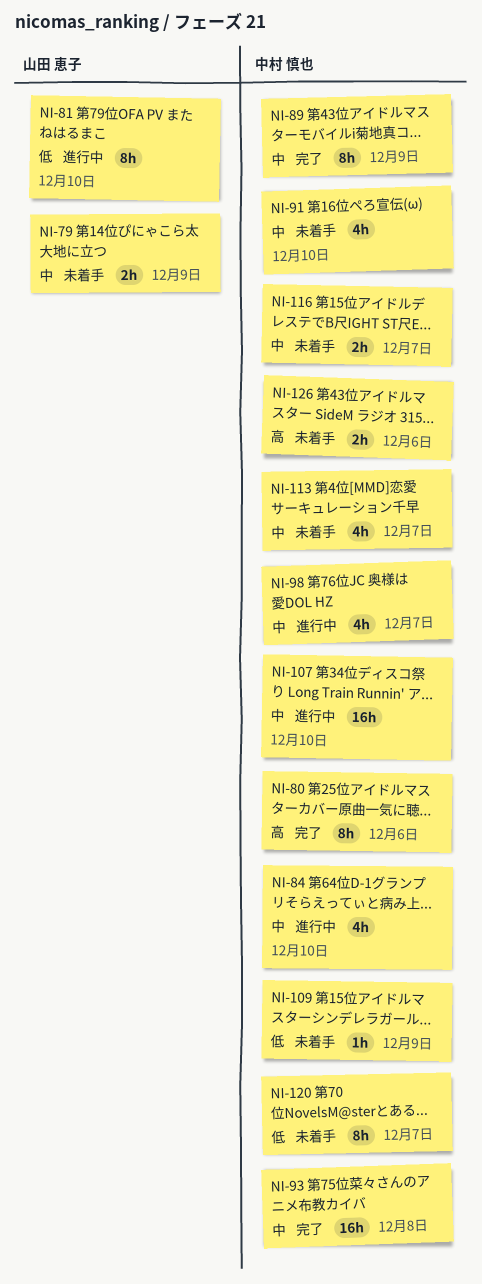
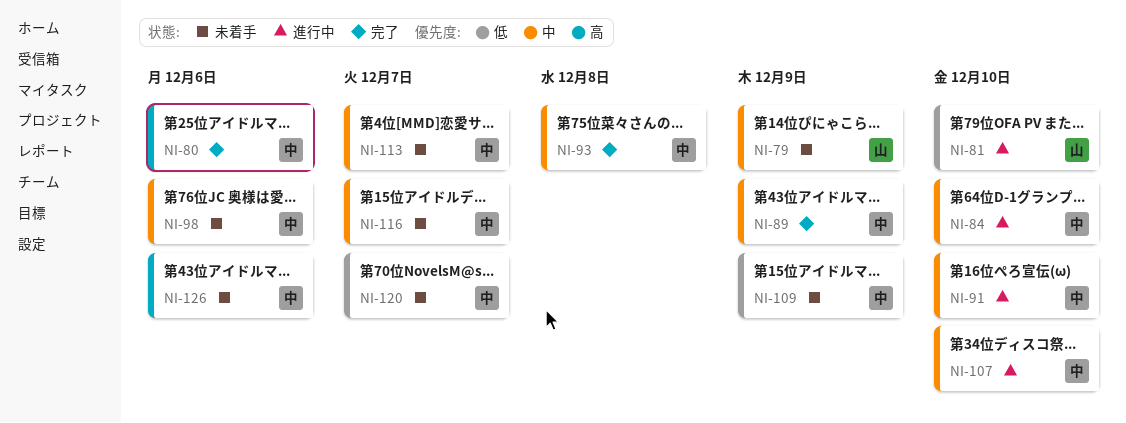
NI-91, status: 未着手 -> 進行中
NI-98, status: 進行中 -> 未着手
NI-98, due: Dec 7 -> Dec 6

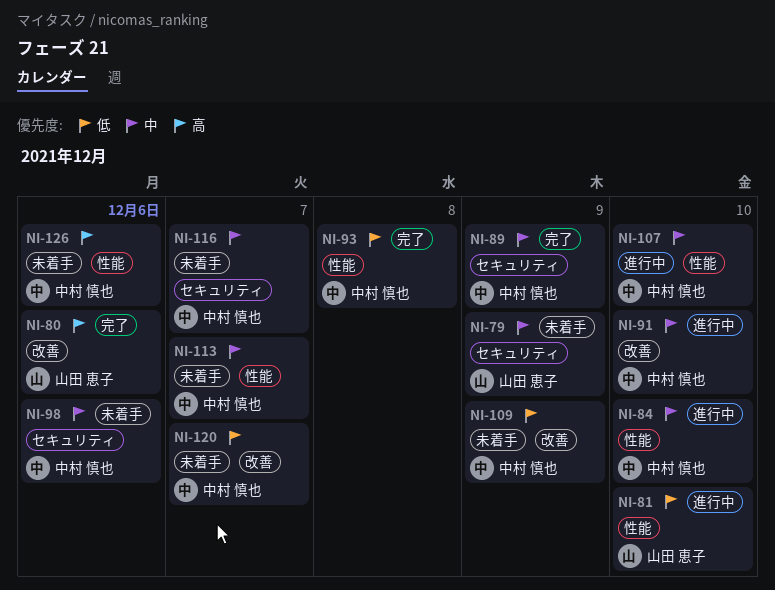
NI-80, owner: 中村 慎也 -> 山田 恵子
NI-93, priority: 中 -> 低

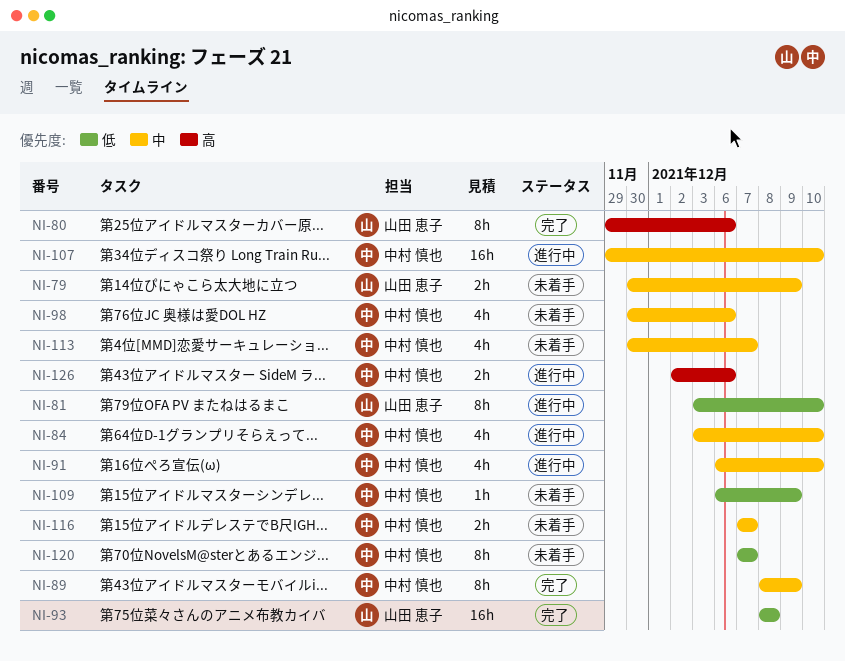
NI-93, owner: 中村 慎也 -> 山田 恵子
NI-126, status: 未着手 -> 進行中

